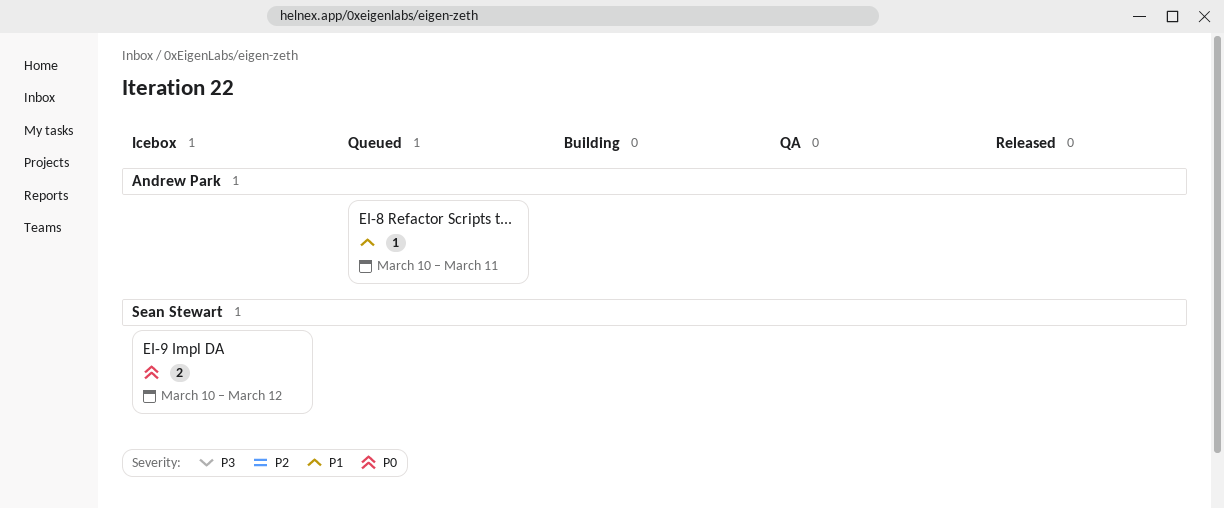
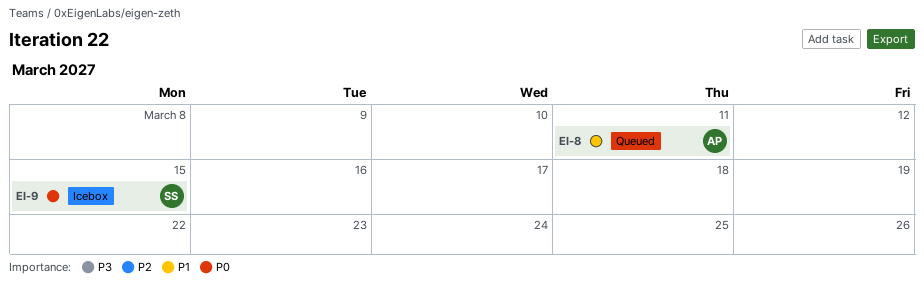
EI-9, due: Mar 12 -> Mar 15

